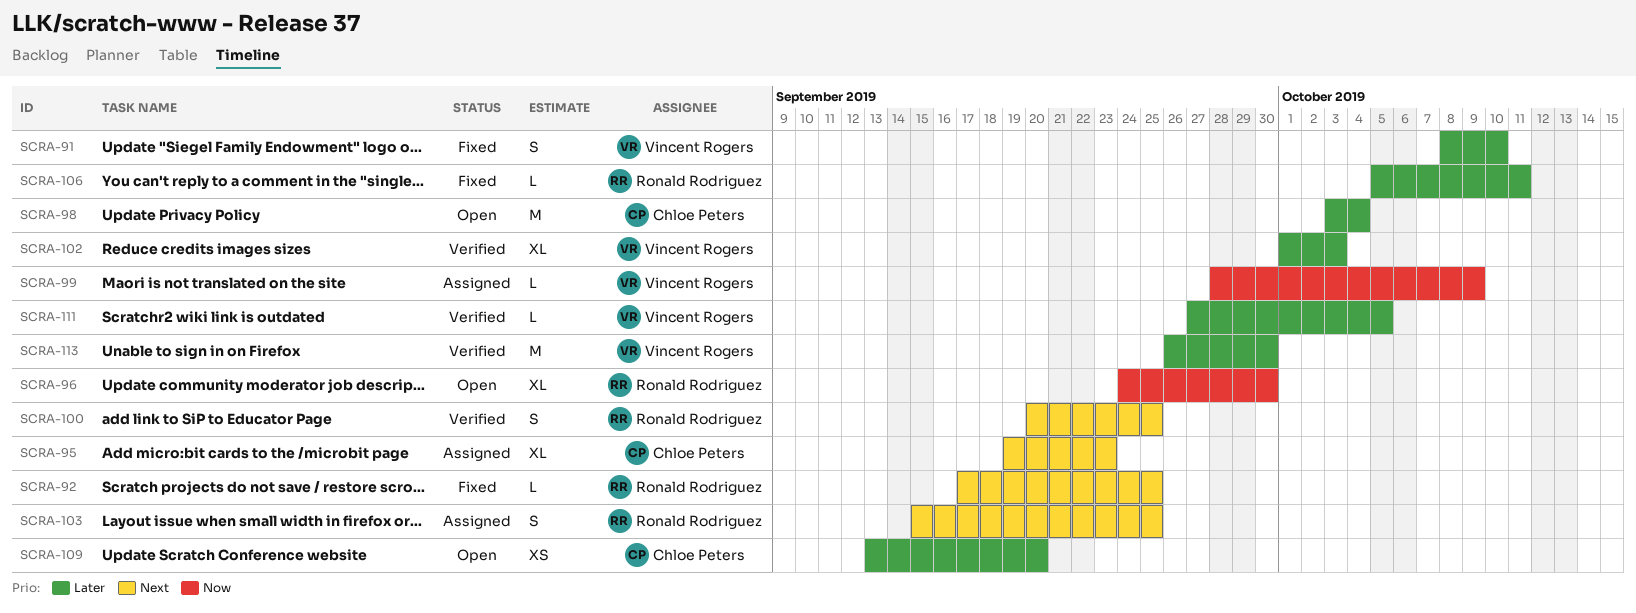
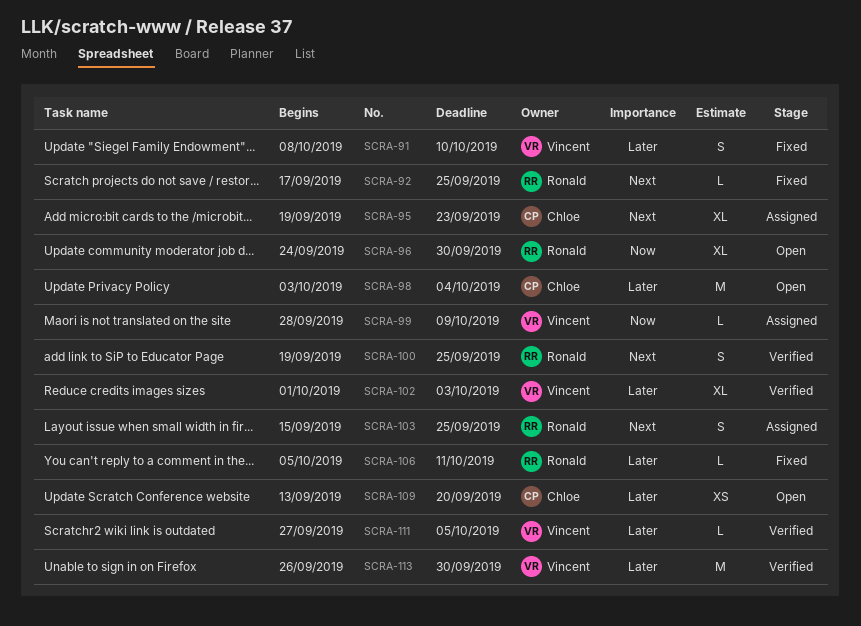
SCRA-100, start: Sep 20 -> Sep 19

